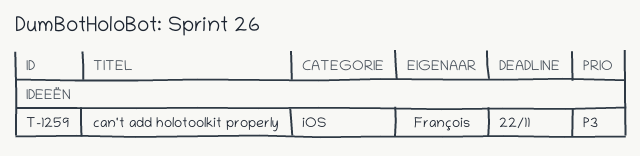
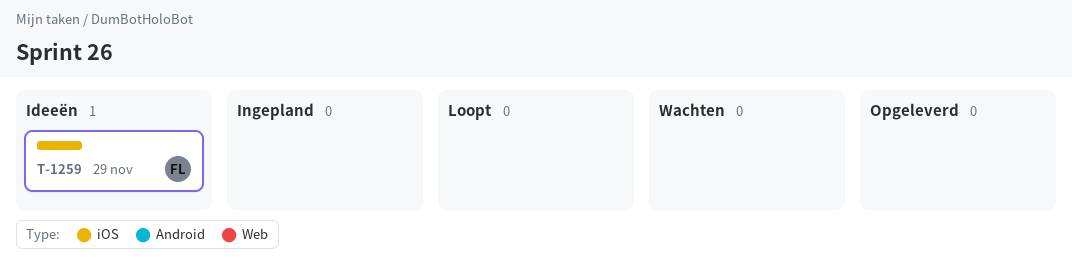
T-1259, due: Nov 22 -> Nov 29

